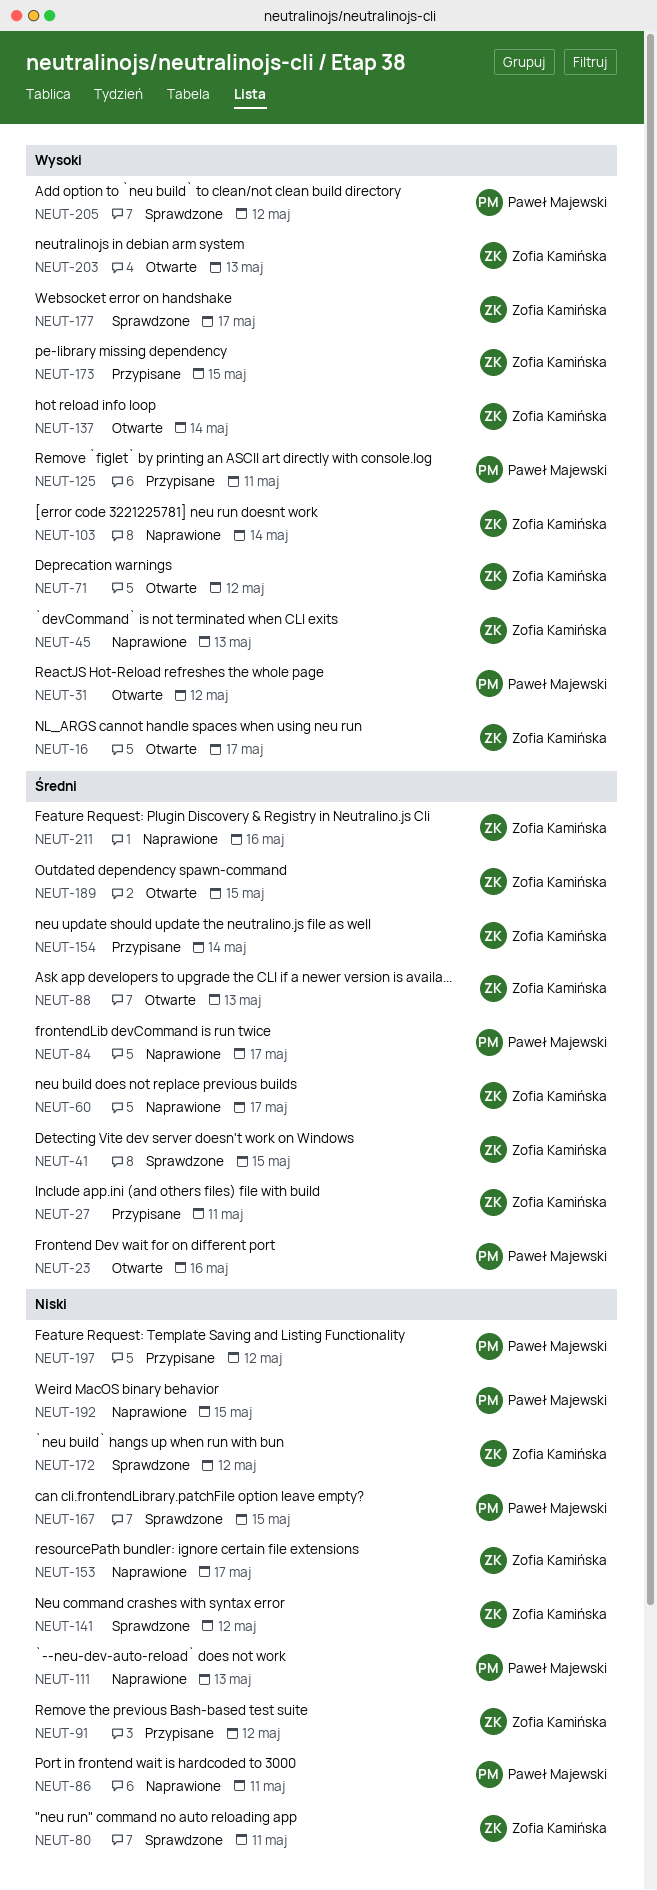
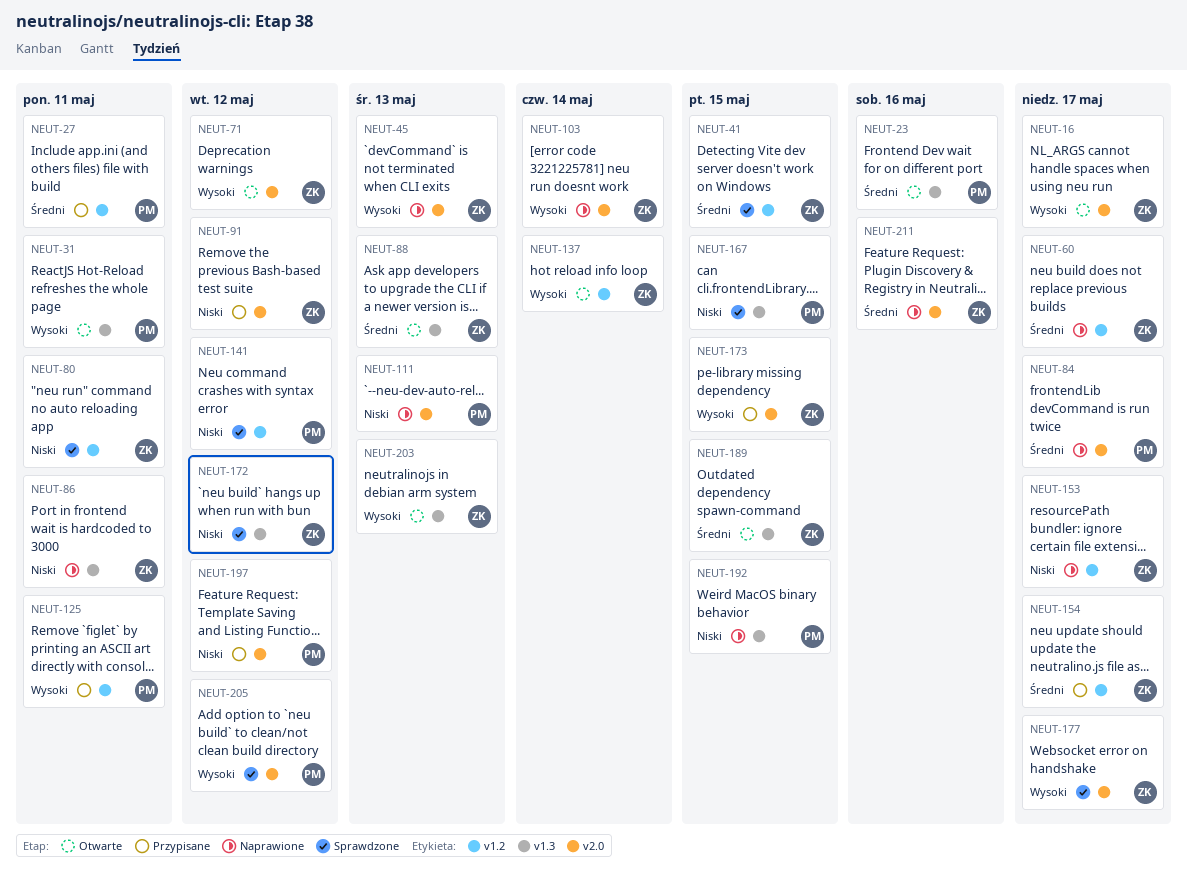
NEUT-27, owner: Zofia Kamińska -> Paweł Majewski
NEUT-31, due: May 12 -> May 11
NEUT-86, owner: Paweł Majewski -> Zofia Kamińska
NEUT-141, owner: Zofia Kamińska -> Paweł Majewski
NEUT-154, due: May 14 -> May 17

